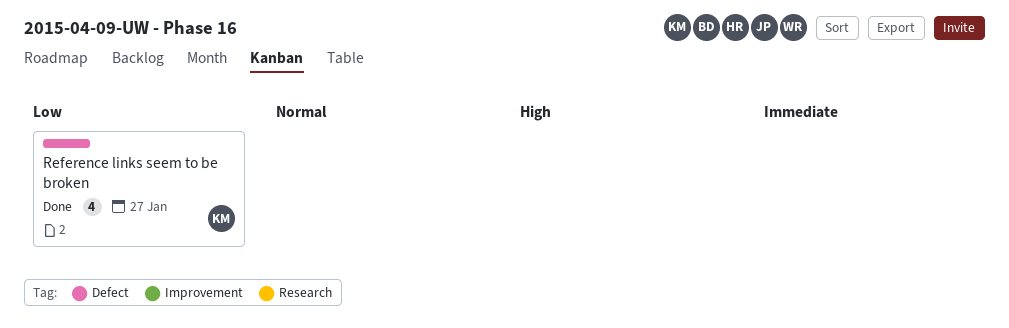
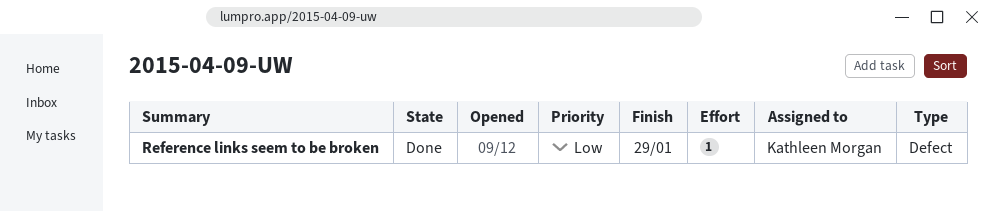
Reference links seem to be broken, estimate: 4 -> 1
Reference links seem to be broken, due: Jan 27 -> Jan 29

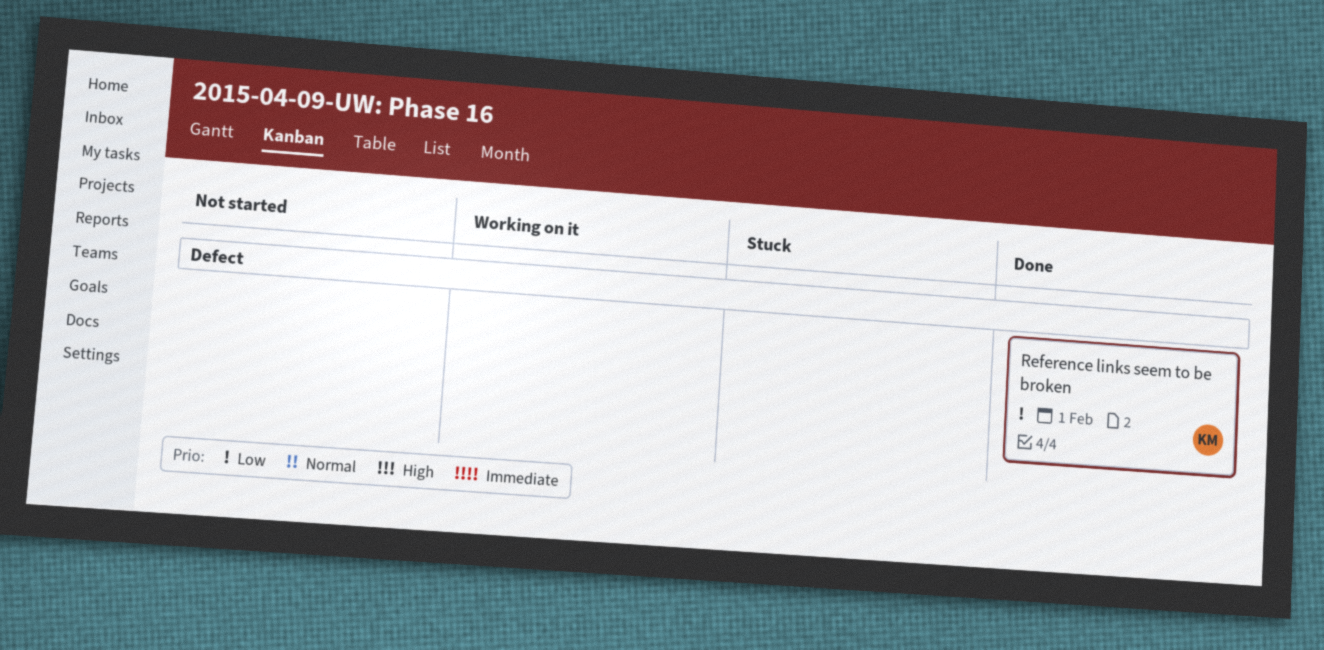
Reference links seem to be broken, due: Jan 29 -> Feb 1

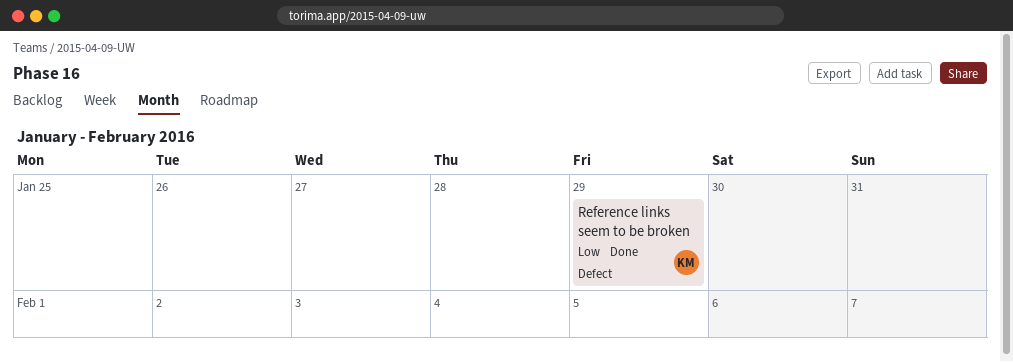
Reference links seem to be broken, due: Feb 1 -> Jan 29

